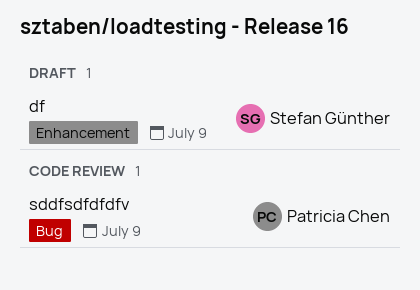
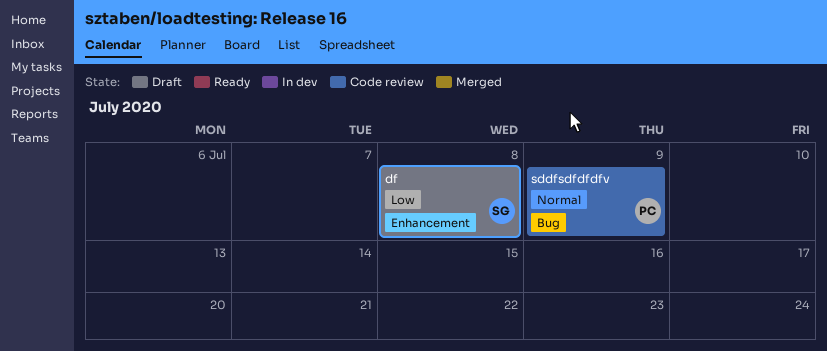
df, due: Jul 9 -> Jul 8

